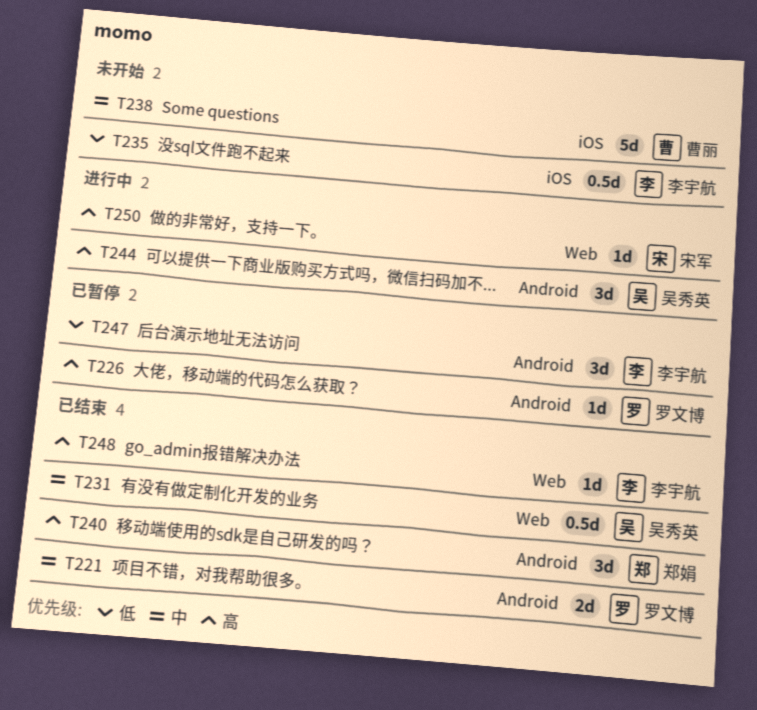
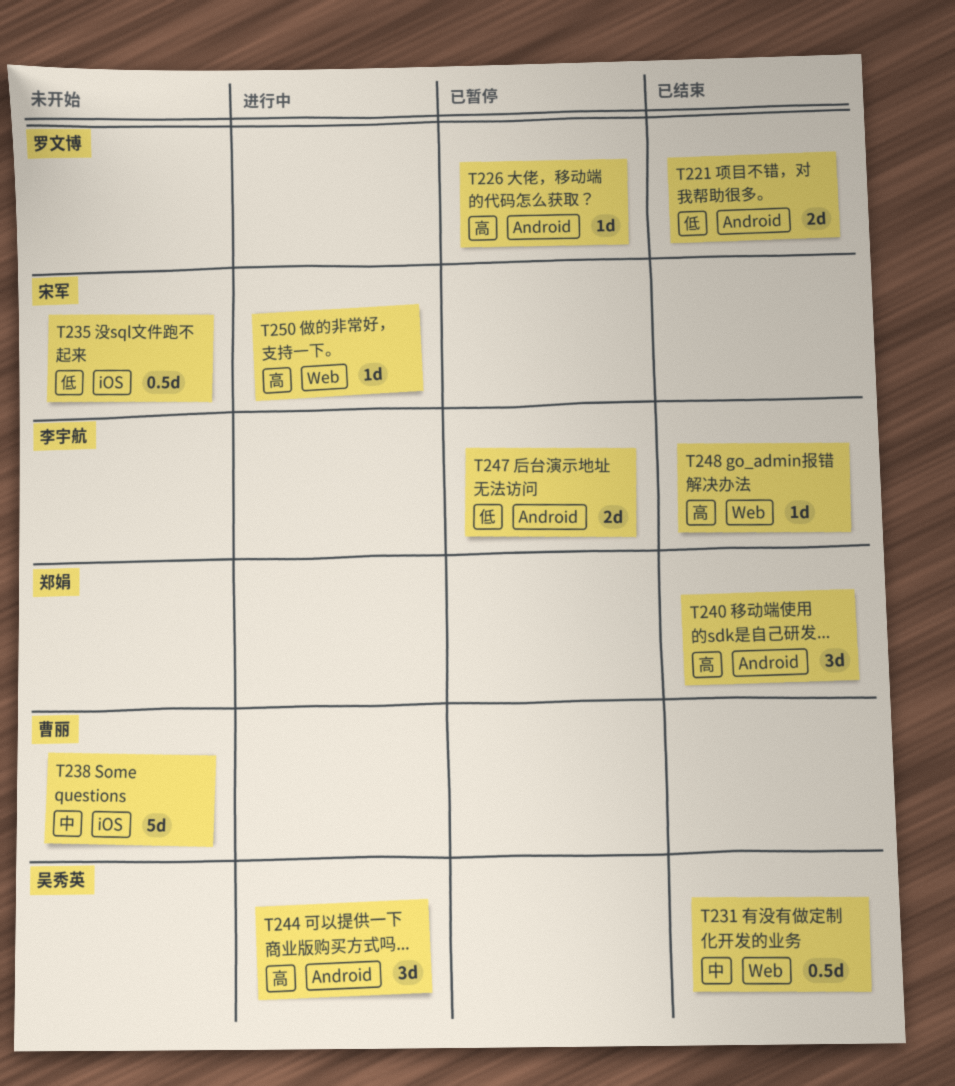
T221, priority: 中 -> 低
T235, owner: 李宇航 -> 宋军
T247, estimate: 3d -> 2d

